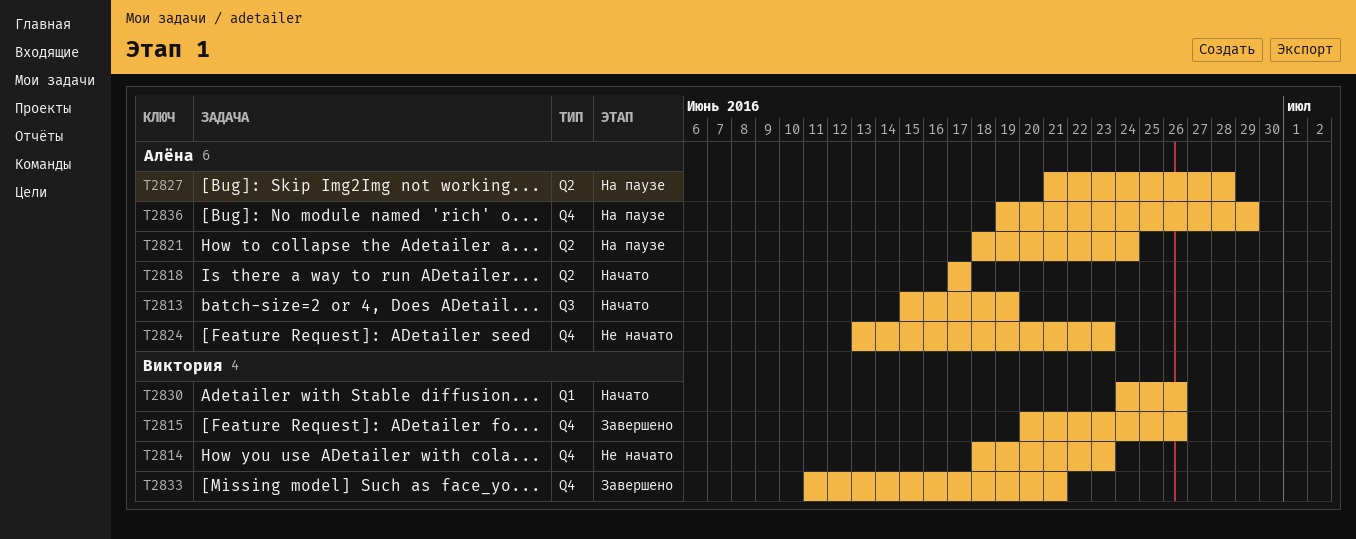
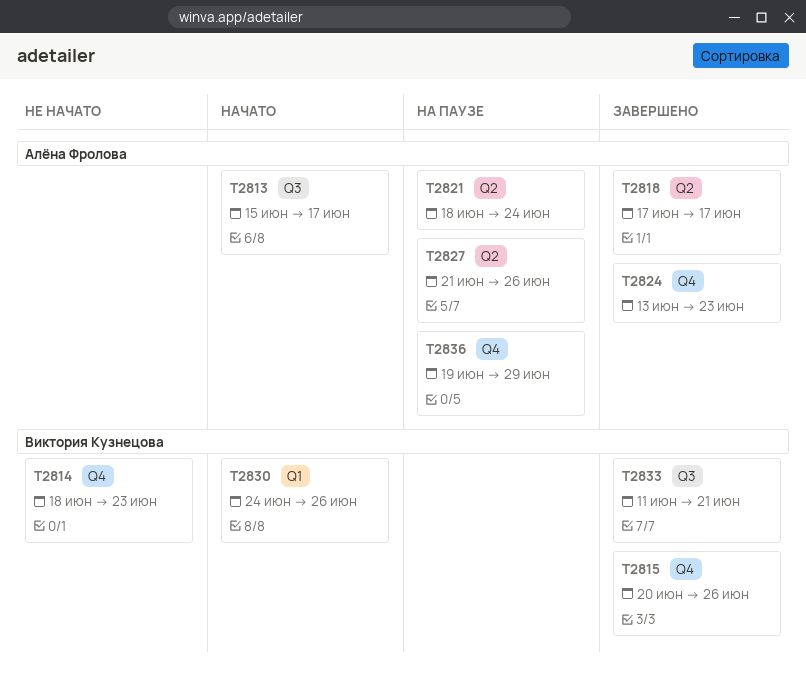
T2813, due: Jun 19 -> Jun 17
T2818, status: Начато -> Завершено
T2824, status: Не начато -> Завершено
T2827, due: Jun 28 -> Jun 26
T2833, label: Q4 -> Q3

